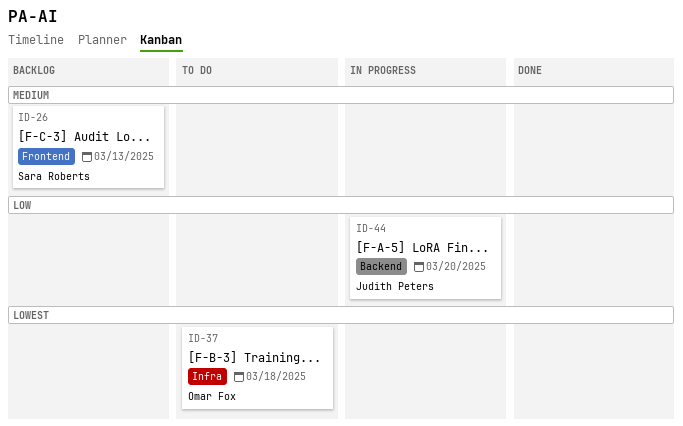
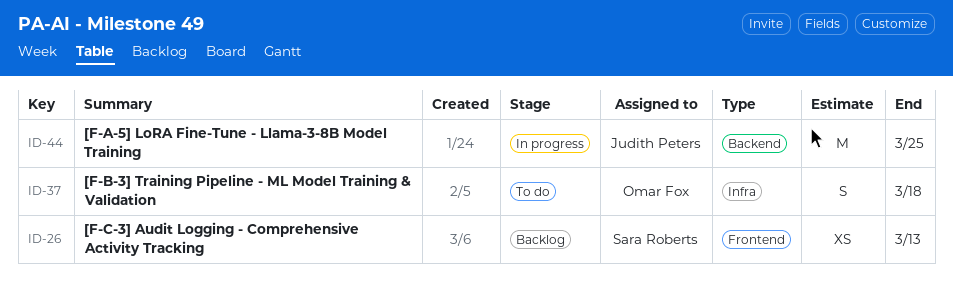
ID-44, due: Mar 20 -> Mar 25

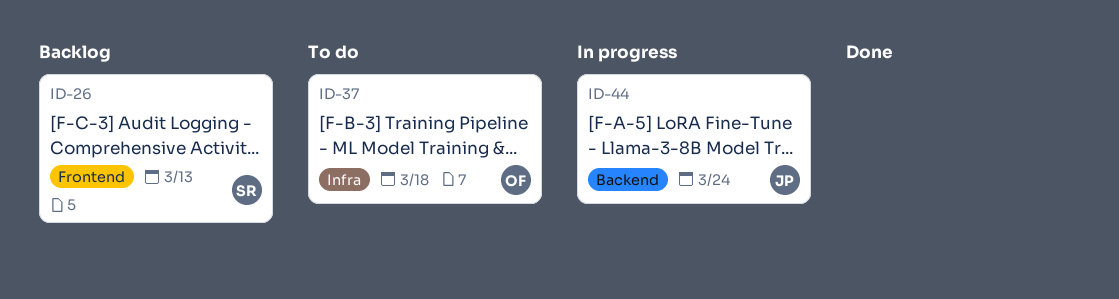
ID-44, due: Mar 25 -> Mar 24

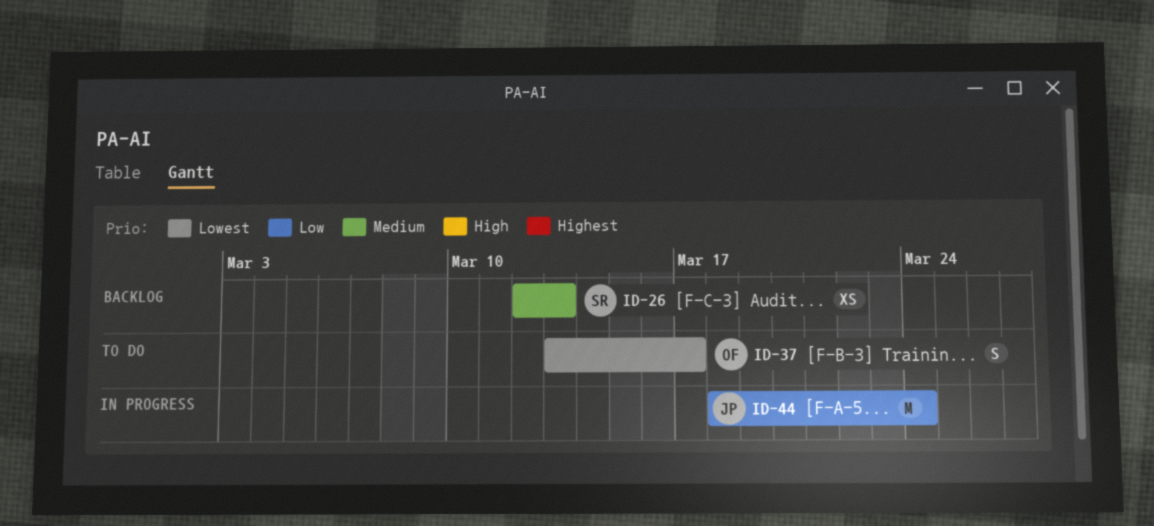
ID-37, due: Mar 18 -> Mar 17

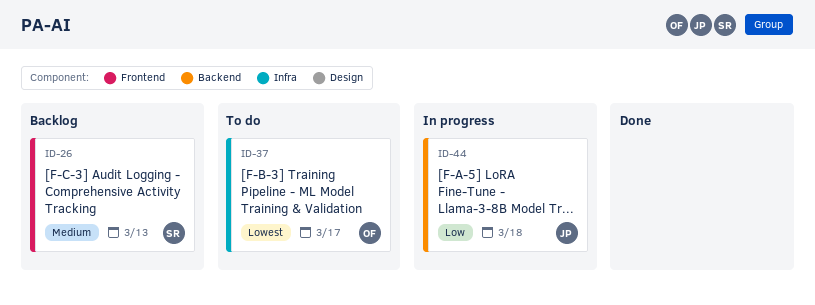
ID-44, due: Mar 24 -> Mar 18

